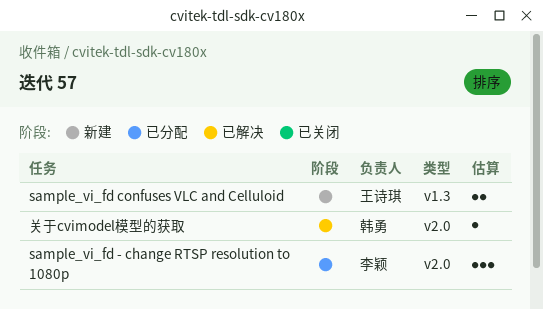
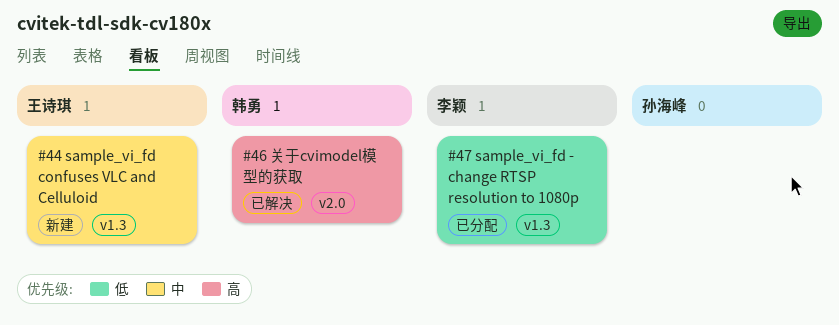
sample_vi_fd - change RTSP resolution to 1080p, label: v2.0 -> v1.3

